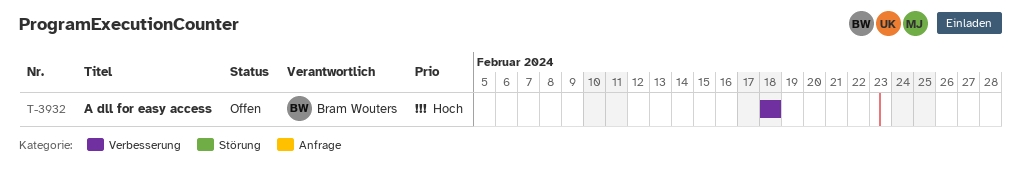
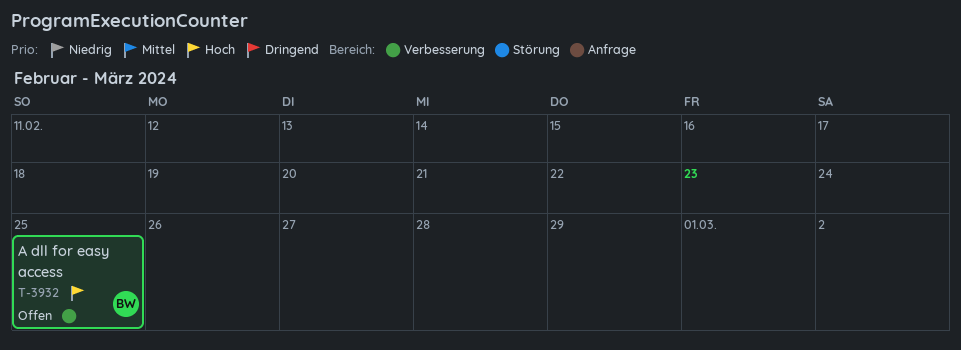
T-3932, due: Feb 18 -> Feb 25

